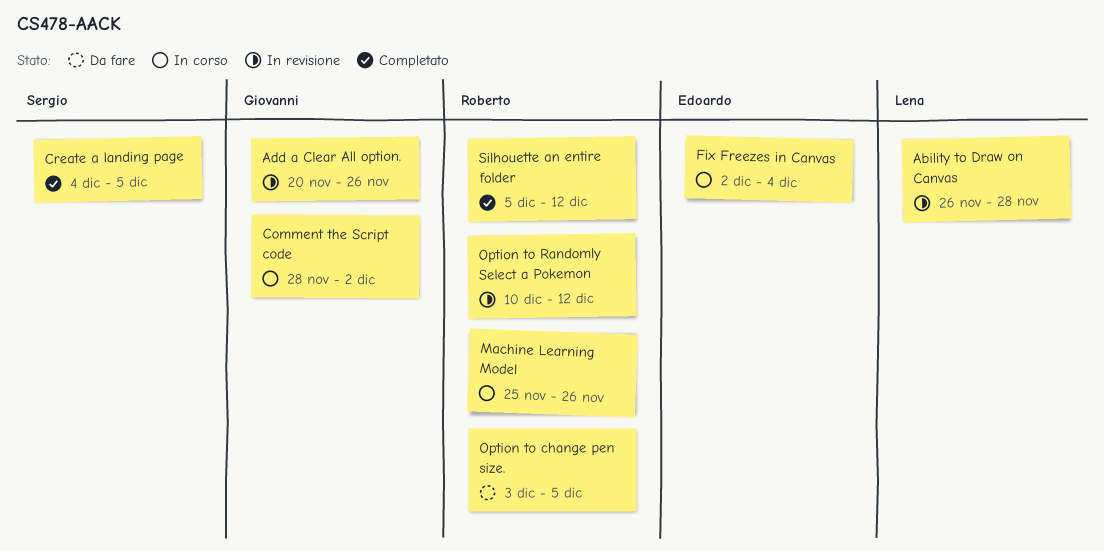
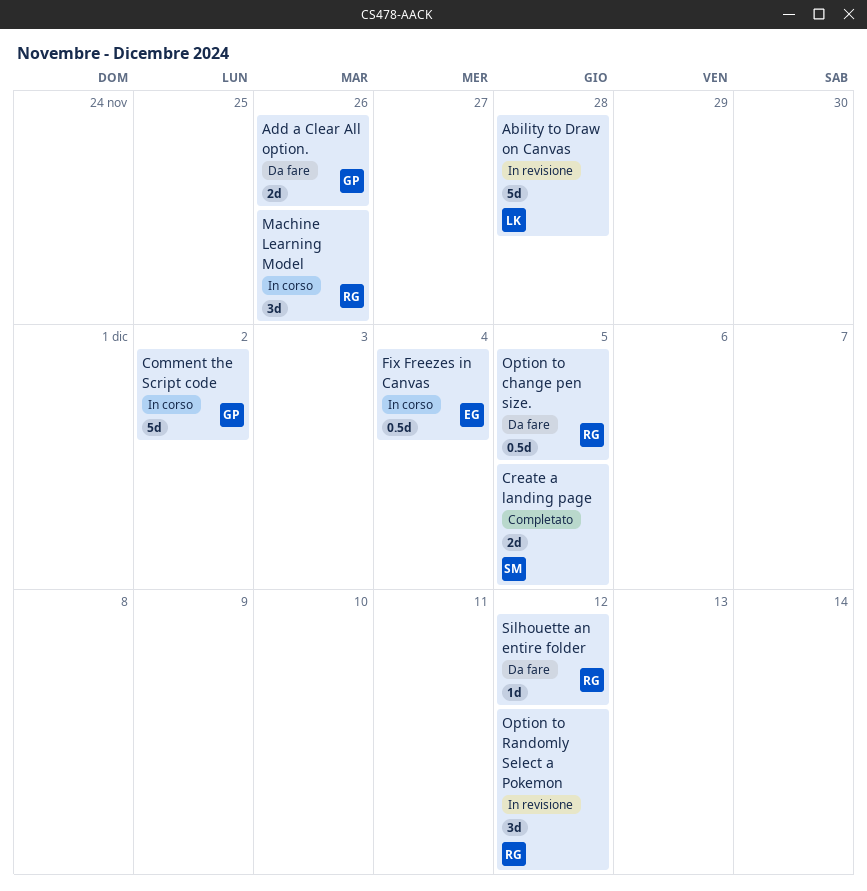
Add a Clear All option., status: In revisione -> Da fare
Silhouette an entire folder, status: Completato -> Da fare

